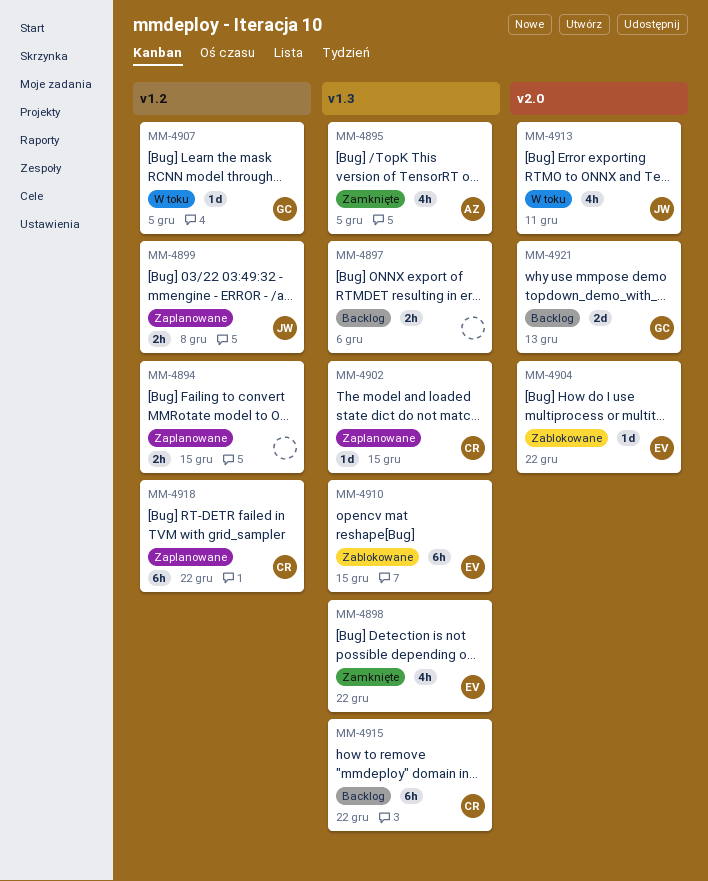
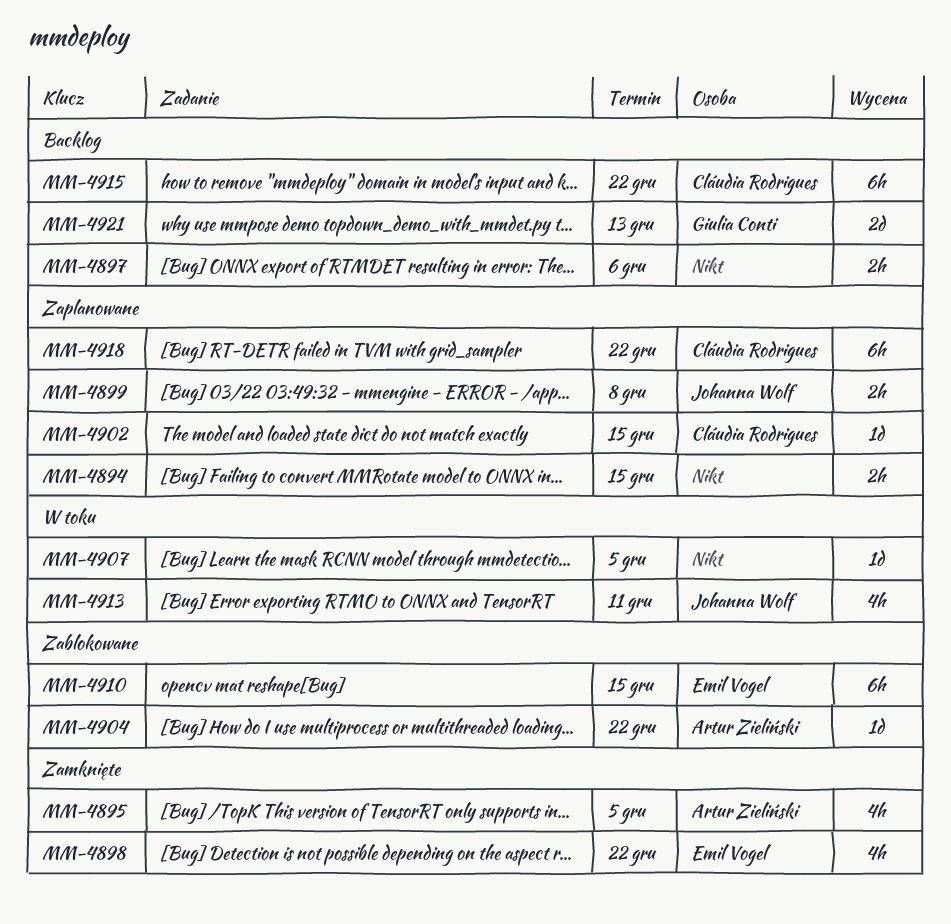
MM-4904, owner: Emil Vogel -> Artur Zieliński
MM-4907, owner: Giulia Conti -> none

